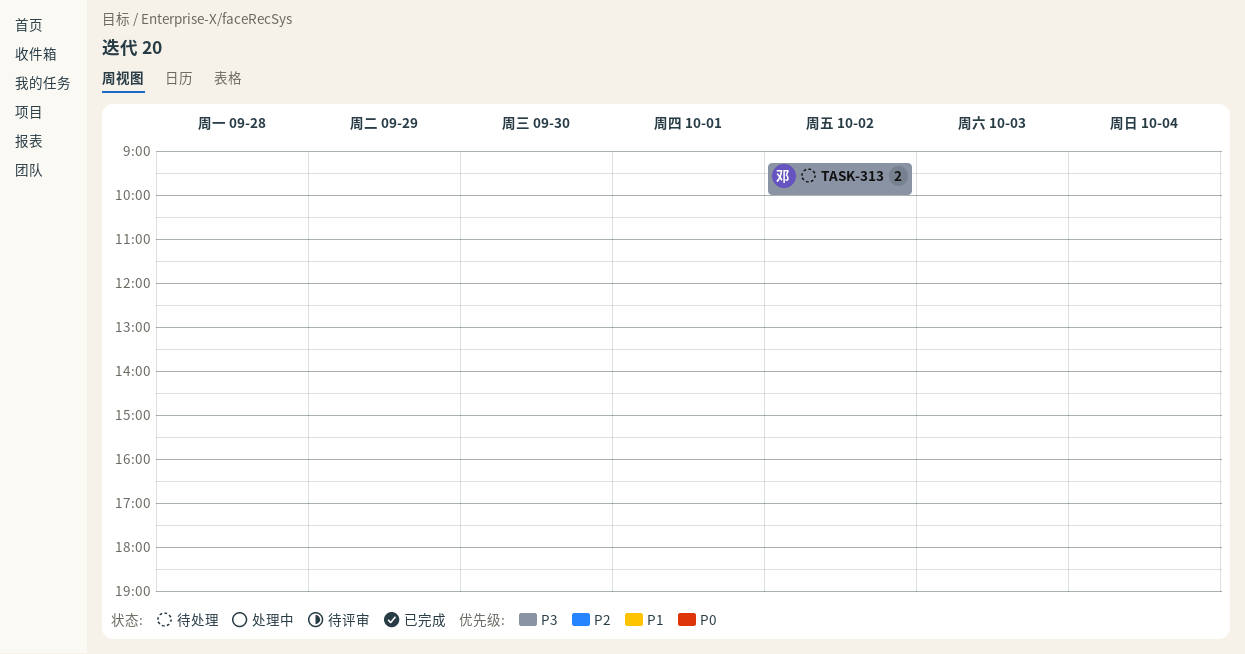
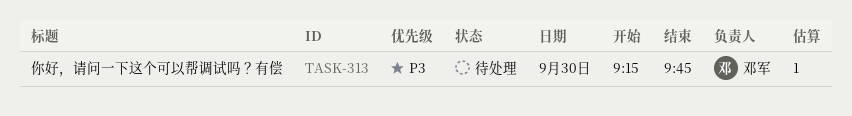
TASK-313, estimate: 2 -> 1
TASK-313, day: Oct 2 -> Sep 30
TASK-313, ends: 10:00 -> 09:45

